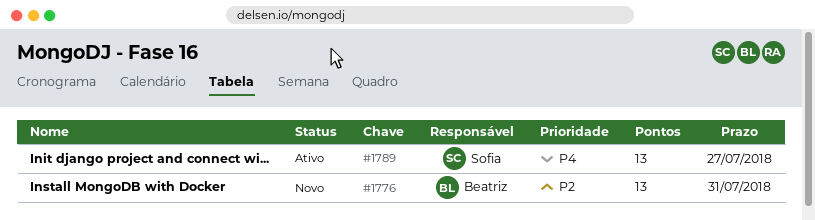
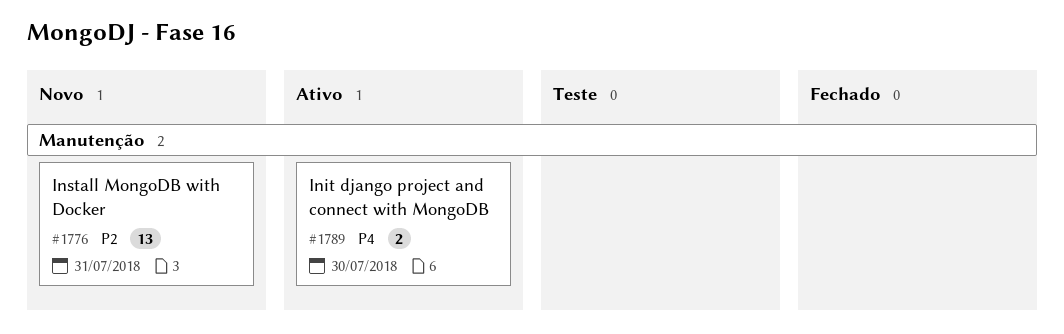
#1789, estimate: 13 -> 2
#1789, due: Jul 27 -> Jul 30

